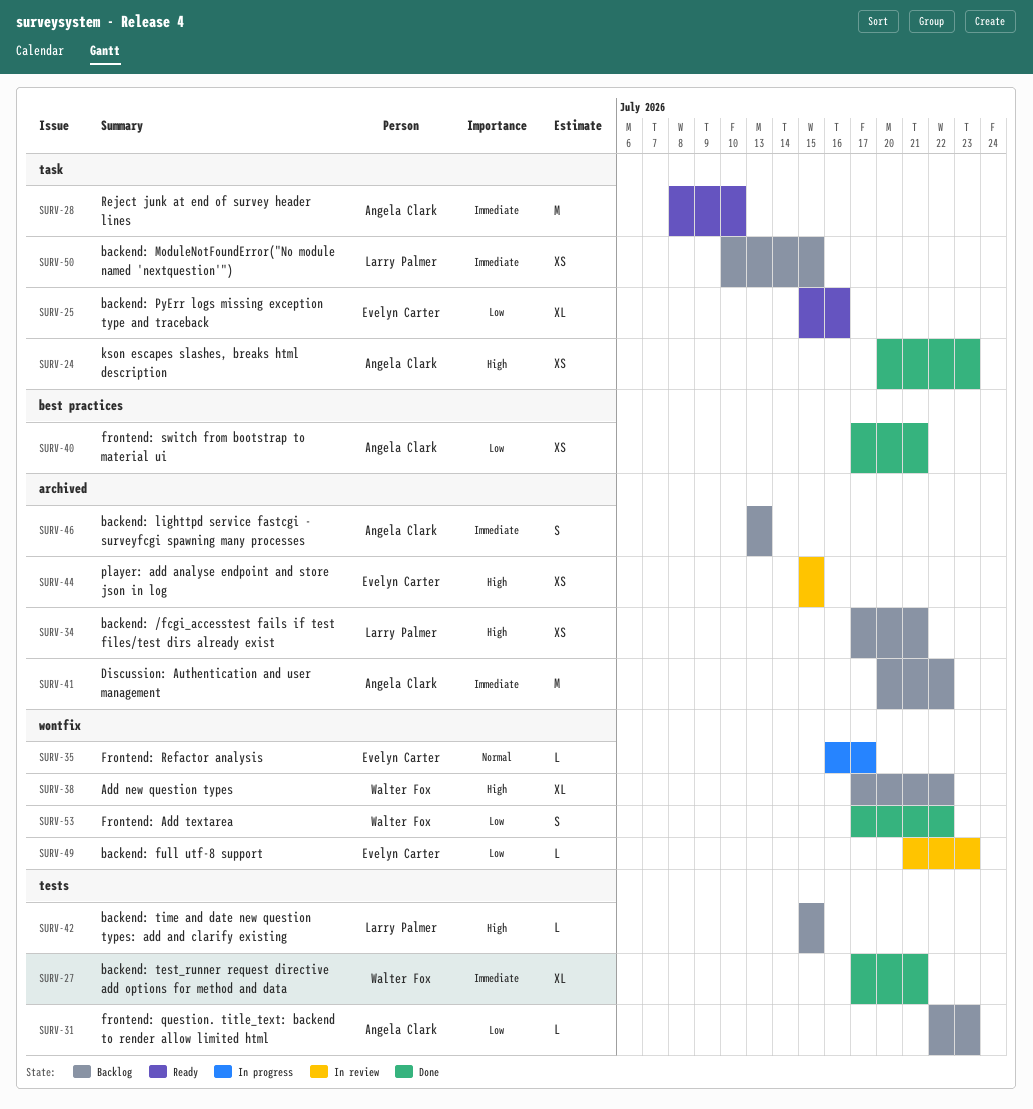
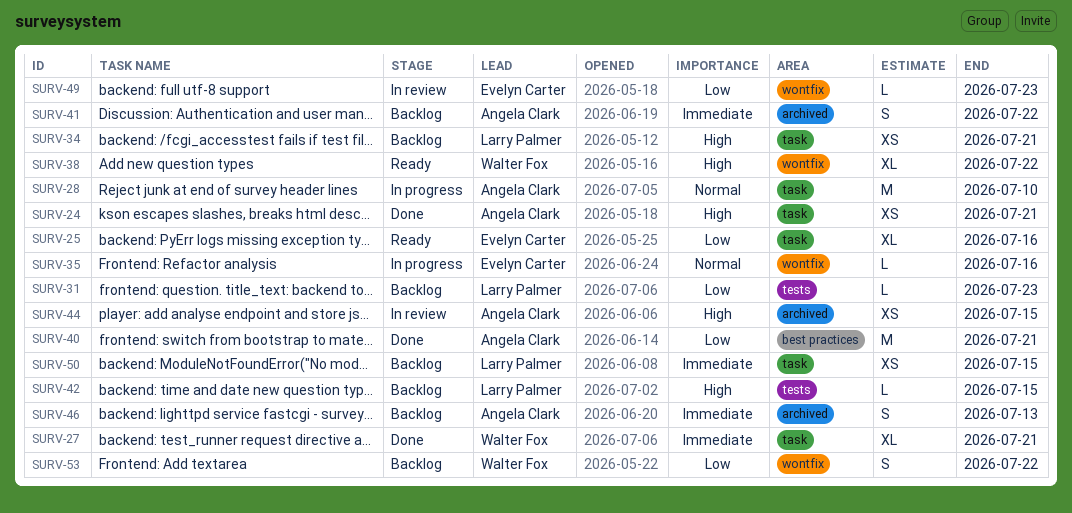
SURV-24, due: Jul 23 -> Jul 21
SURV-27, label: tests -> task
SURV-28, status: Ready -> In progress
SURV-28, priority: Immediate -> Normal
SURV-31, owner: Angela Clark -> Larry Palmer
SURV-34, label: archived -> task
SURV-35, due: Jul 17 -> Jul 16
SURV-38, status: Backlog -> Ready
SURV-40, estimate: XS -> M
SURV-41, estimate: M -> S
SURV-44, owner: Evelyn Carter -> Angela Clark
SURV-53, status: Done -> Backlog

